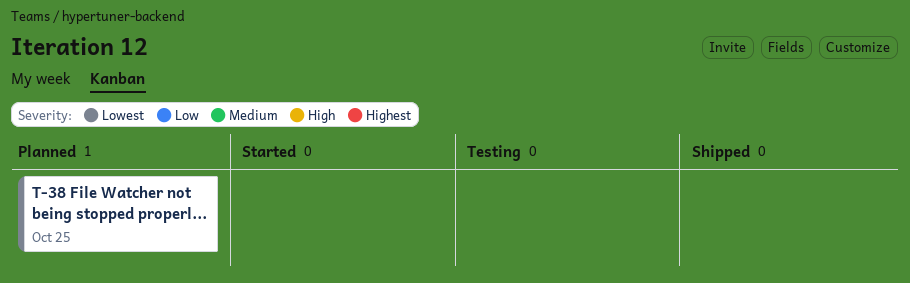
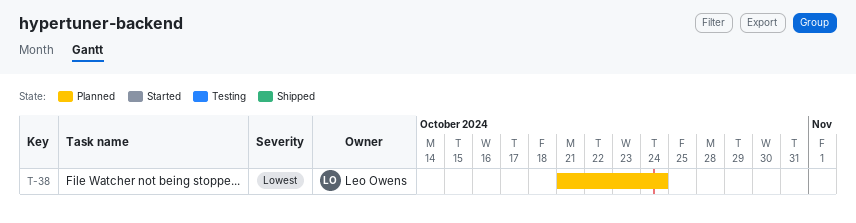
T-38, due: Oct 25 -> Oct 24

